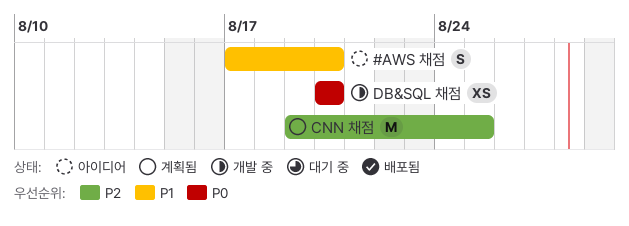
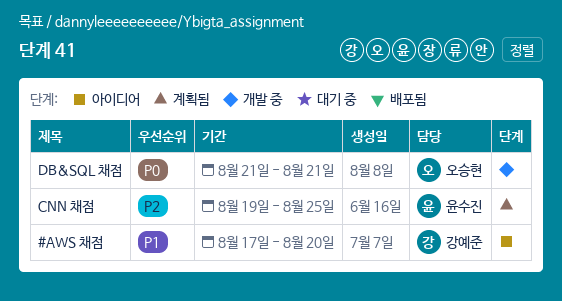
DB&SQL 채점, start: Aug 20 -> Aug 21
DB&SQL 채점, due: Aug 20 -> Aug 21

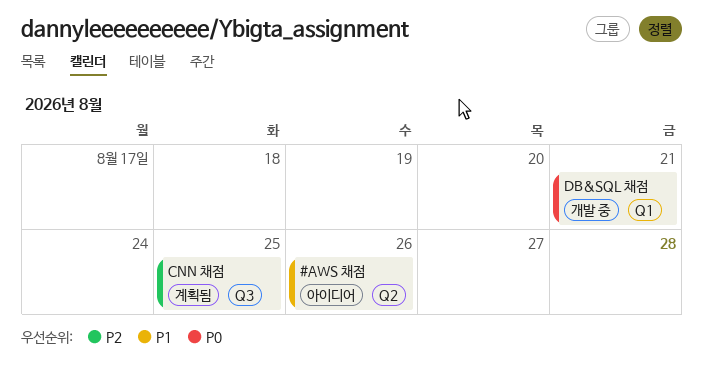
#AWS 채점, due: Aug 20 -> Aug 26

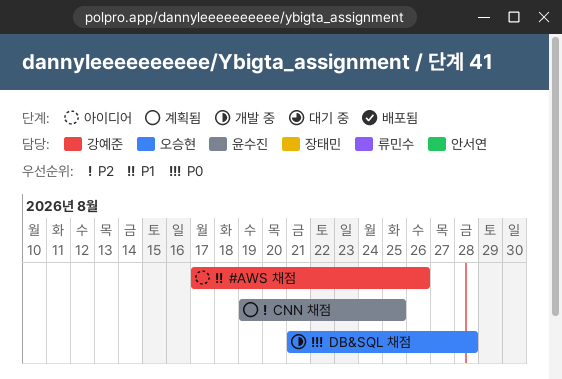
DB&SQL 채점, due: Aug 21 -> Aug 28

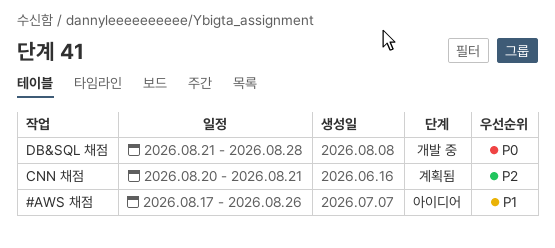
CNN 채점, start: Aug 19 -> Aug 20
CNN 채점, due: Aug 25 -> Aug 21

